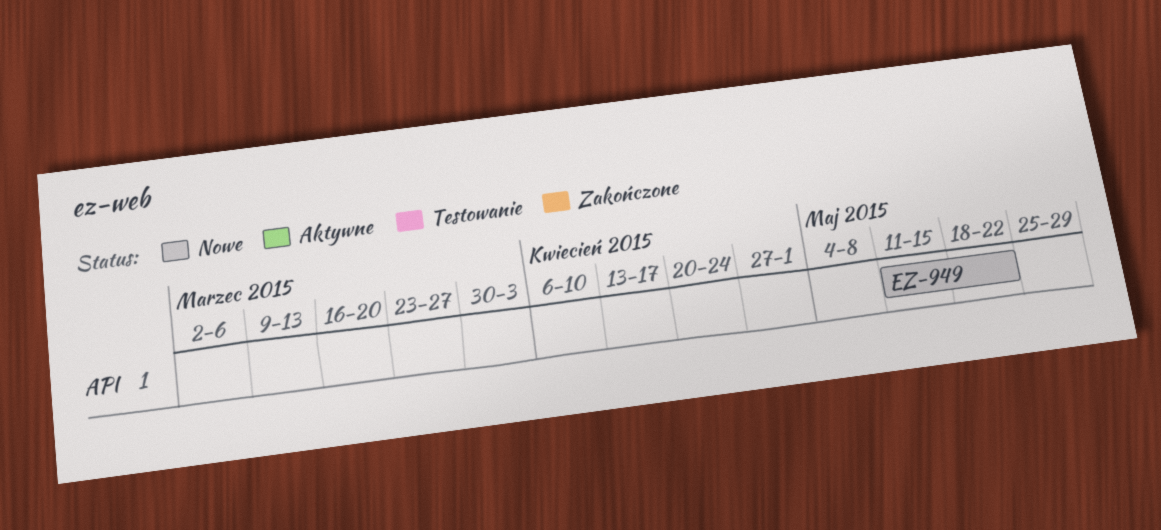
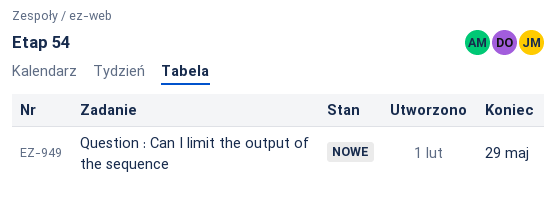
EZ-949, due: May 22 -> May 29

